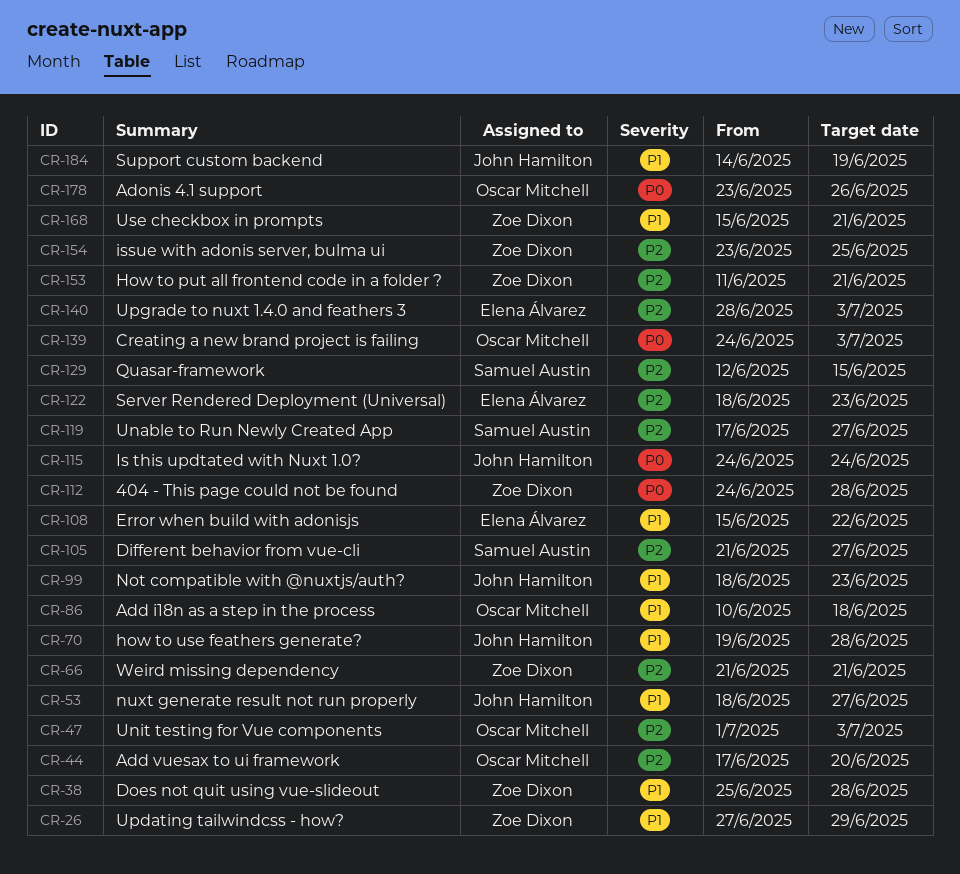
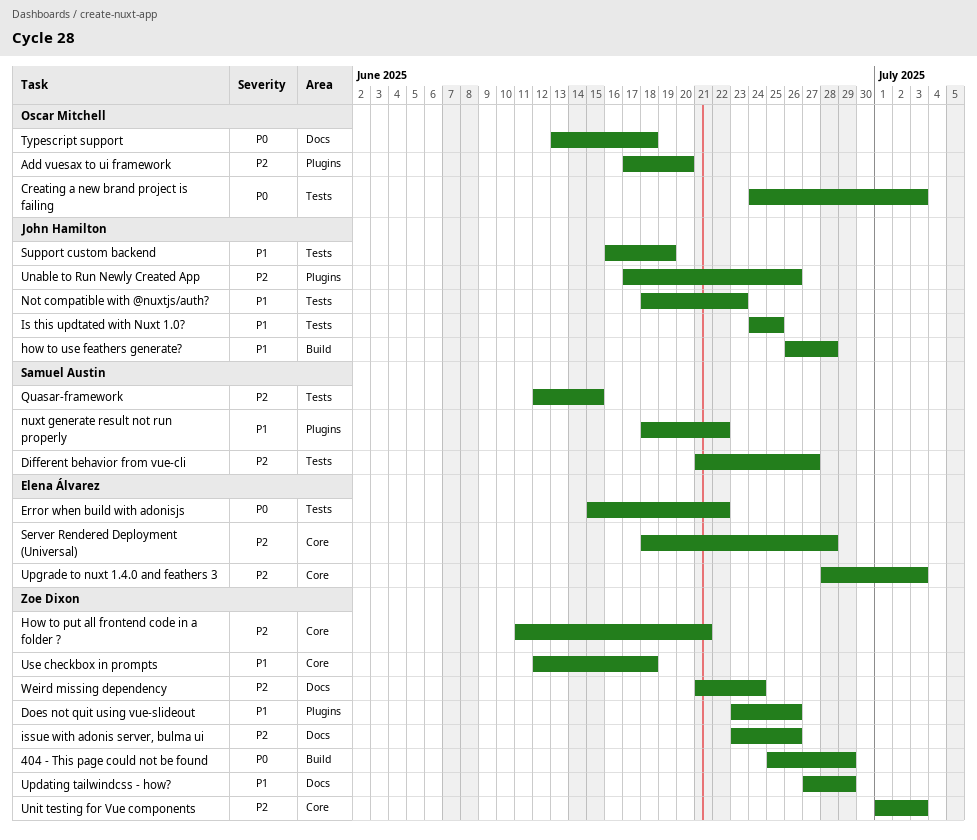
404 - This page could not be found, start: Jun 24 -> Jun 25
404 - This page could not be found, due: Jun 28 -> Jun 29
Add i18n as a step in the process: present -> none
Adonis 4.1 support: present -> none
Does not quit using vue-slideout, start: Jun 25 -> Jun 23
Does not quit using vue-slideout, due: Jun 28 -> Jun 26
Error when build with adonisjs, priority: P1 -> P0
how to use feathers generate?, start: Jun 19 -> Jun 26
Is this updtated with Nuxt 1.0?, priority: P0 -> P1
Is this updtated with Nuxt 1.0?, due: Jun 24 -> Jun 25
issue with adonis server, bulma ui, due: Jun 25 -> Jun 26
nuxt generate result not run properly, owner: John Hamilton -> Samuel Austin
nuxt generate result not run properly, due: Jun 27 -> Jun 22
Server Rendered Deployment (Universal), due: Jun 23 -> Jun 28
Support custom backend, start: Jun 14 -> Jun 16
Typescript support: none -> present
Unable to Run Newly Created App, owner: Samuel Austin -> John Hamilton
Unable to Run Newly Created App, due: Jun 27 -> Jun 26
Unit testing for Vue components, owner: Oscar Mitchell -> Zoe Dixon
Use checkbox in prompts, start: Jun 15 -> Jun 12
Use checkbox in prompts, due: Jun 21 -> Jun 18
Weird missing dependency, due: Jun 21 -> Jun 24

